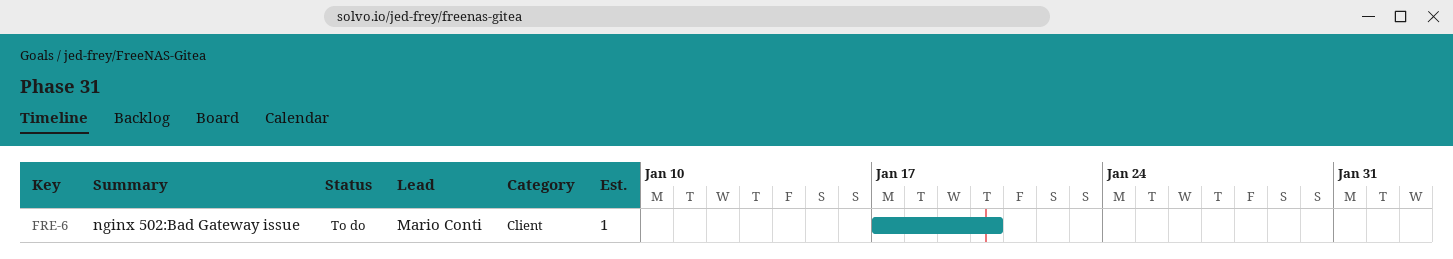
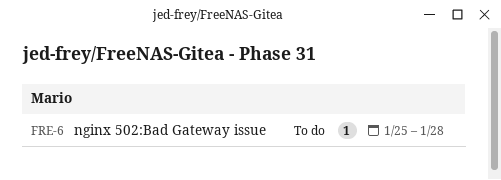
FRE-6, start: Jan 17 -> Jan 25
FRE-6, due: Jan 20 -> Jan 28

